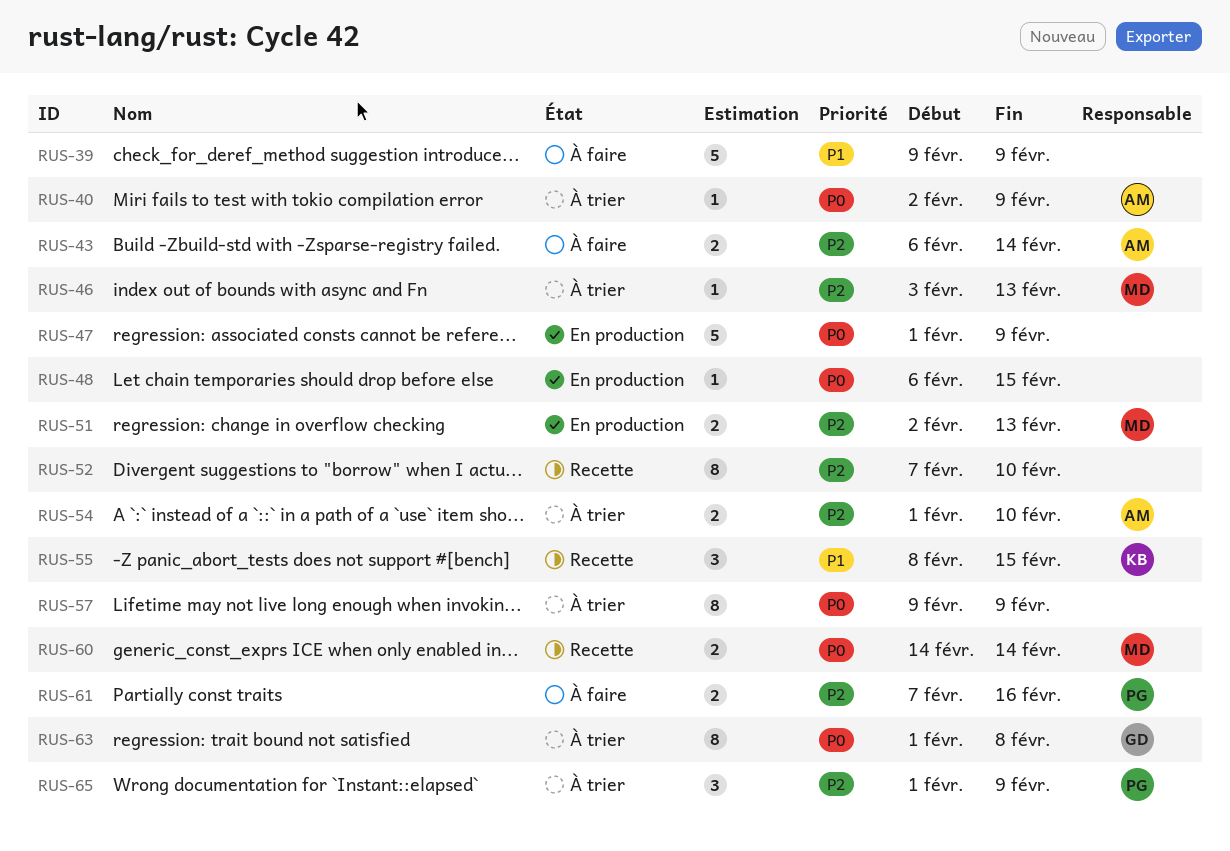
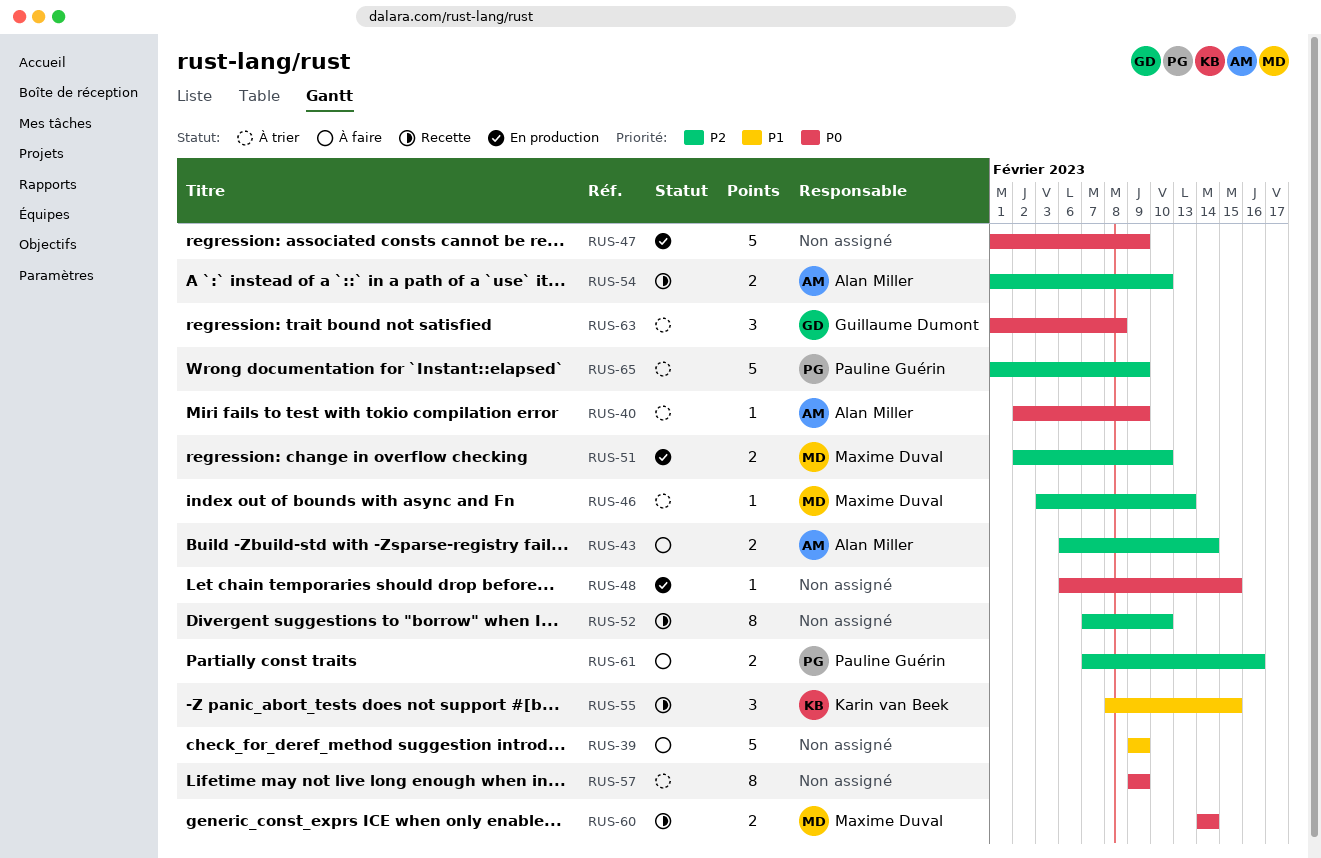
RUS-51, due: Feb 13 -> Feb 10
RUS-54, status: À trier -> Recette
RUS-63, estimate: 8 -> 3
RUS-65, estimate: 3 -> 5

